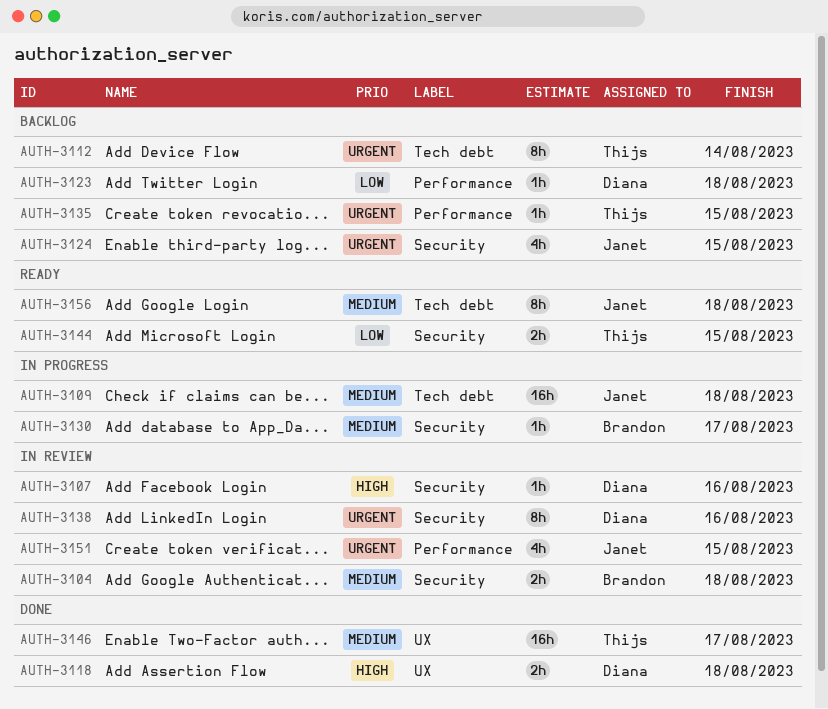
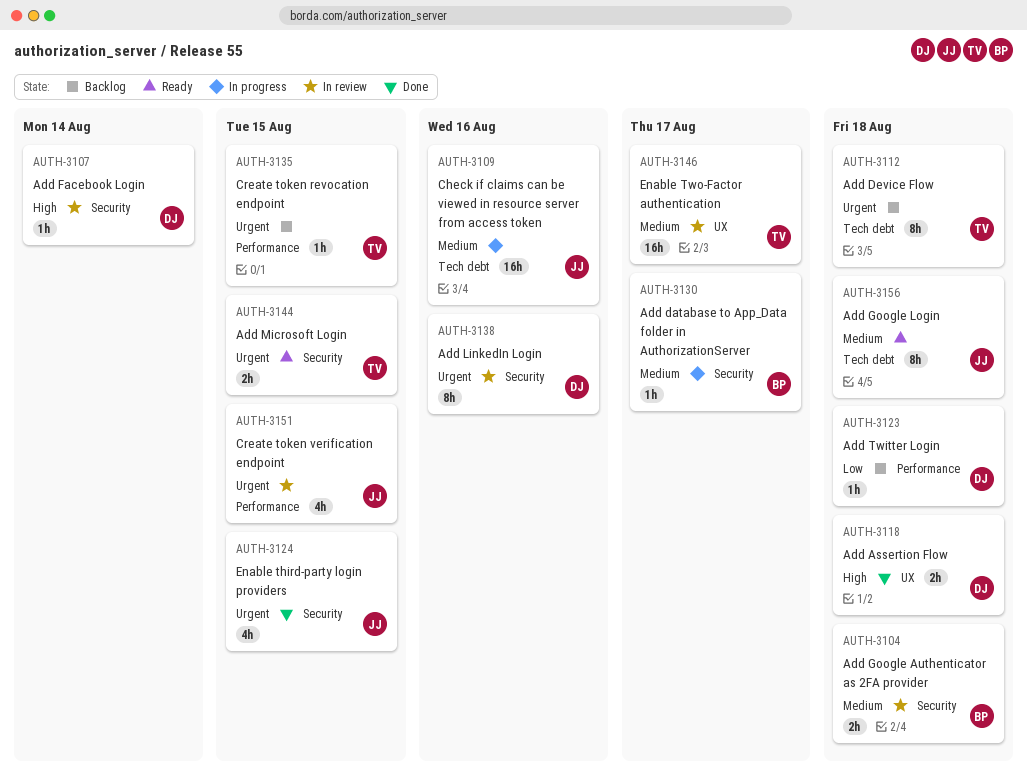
AUTH-3107, due: Aug 16 -> Aug 14
AUTH-3109, due: Aug 18 -> Aug 16
AUTH-3112, due: Aug 14 -> Aug 18
AUTH-3124, status: Backlog -> Done
AUTH-3144, priority: Low -> Urgent
AUTH-3146, status: Done -> In review

